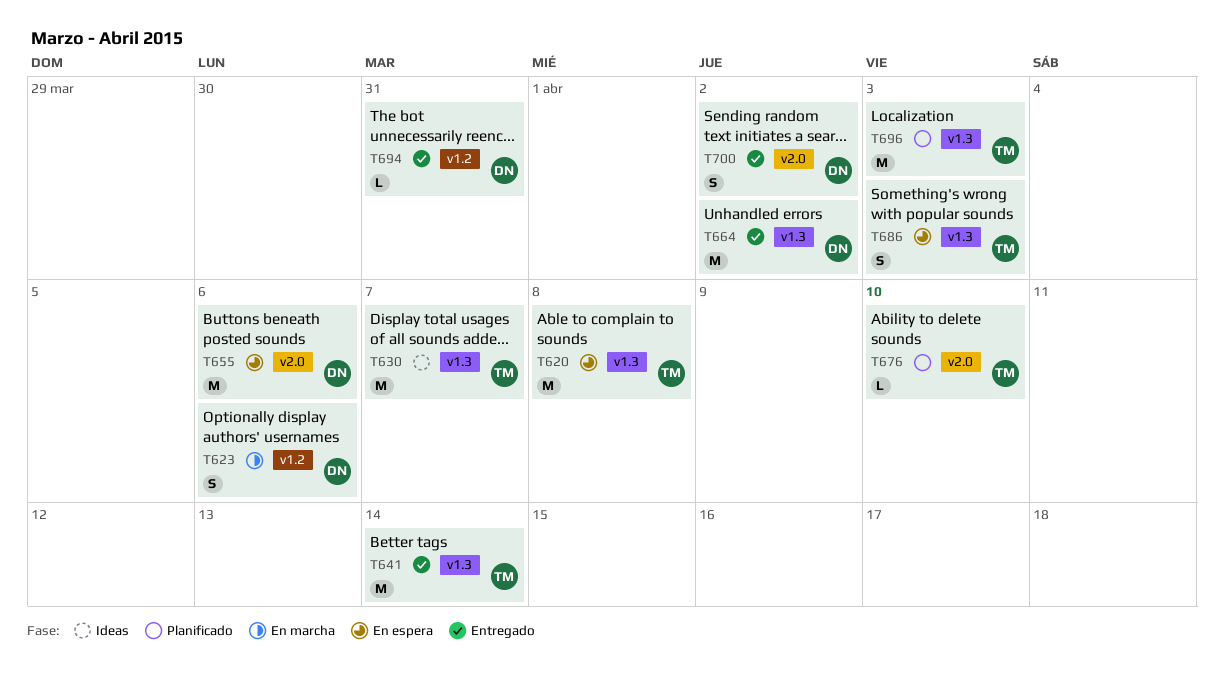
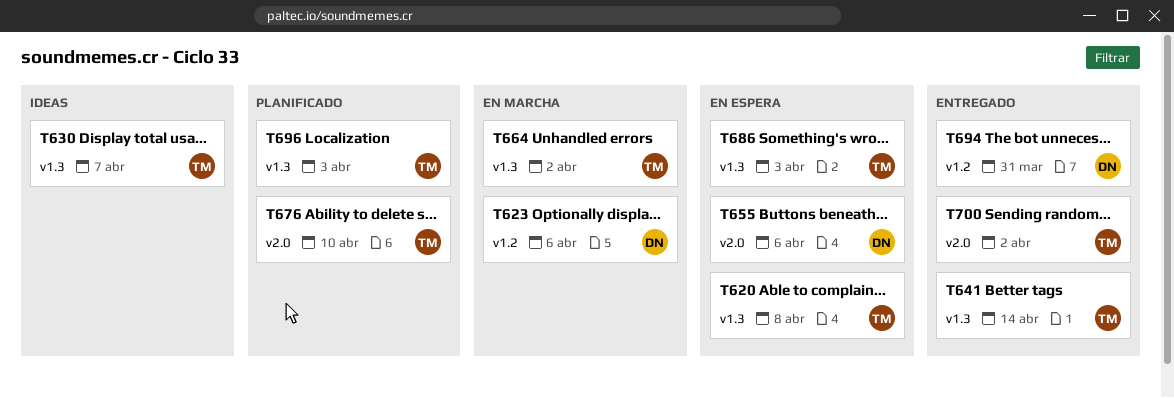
T664, status: Entregado -> En marcha
T664, owner: DN -> TM
T700, owner: DN -> TM

